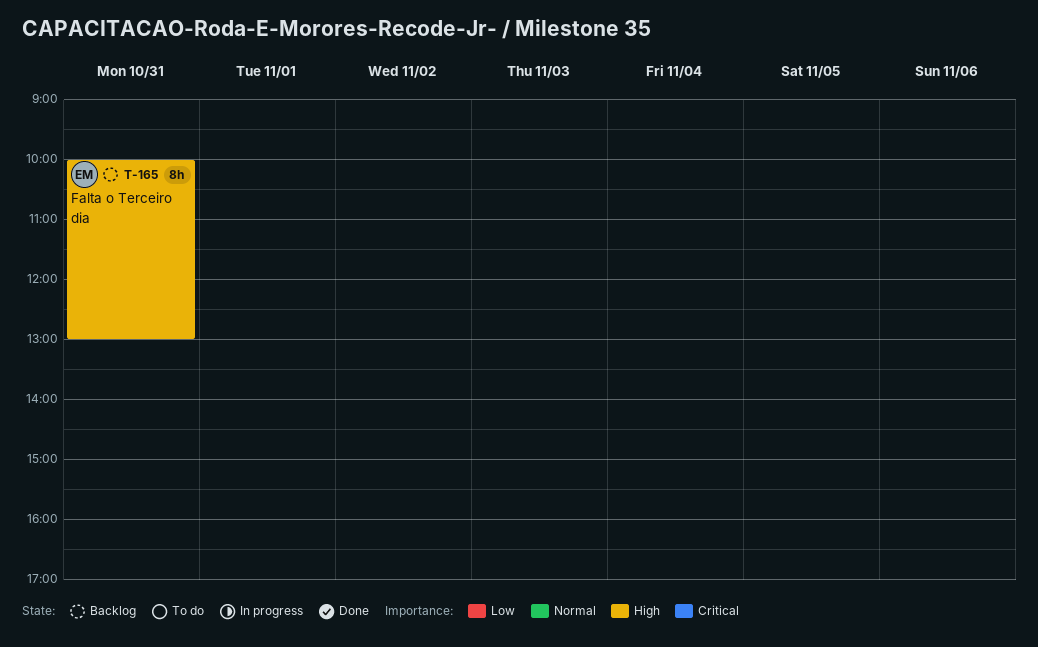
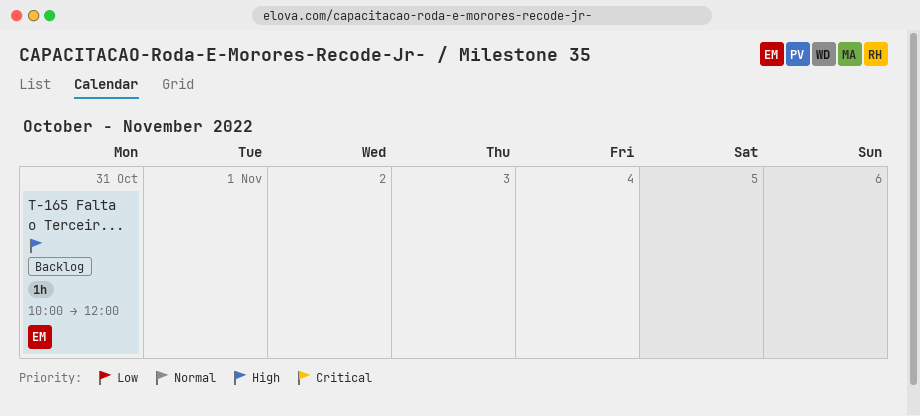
T-165, estimate: 8h -> 1h
T-165, ends: 13:00 -> 12:00

